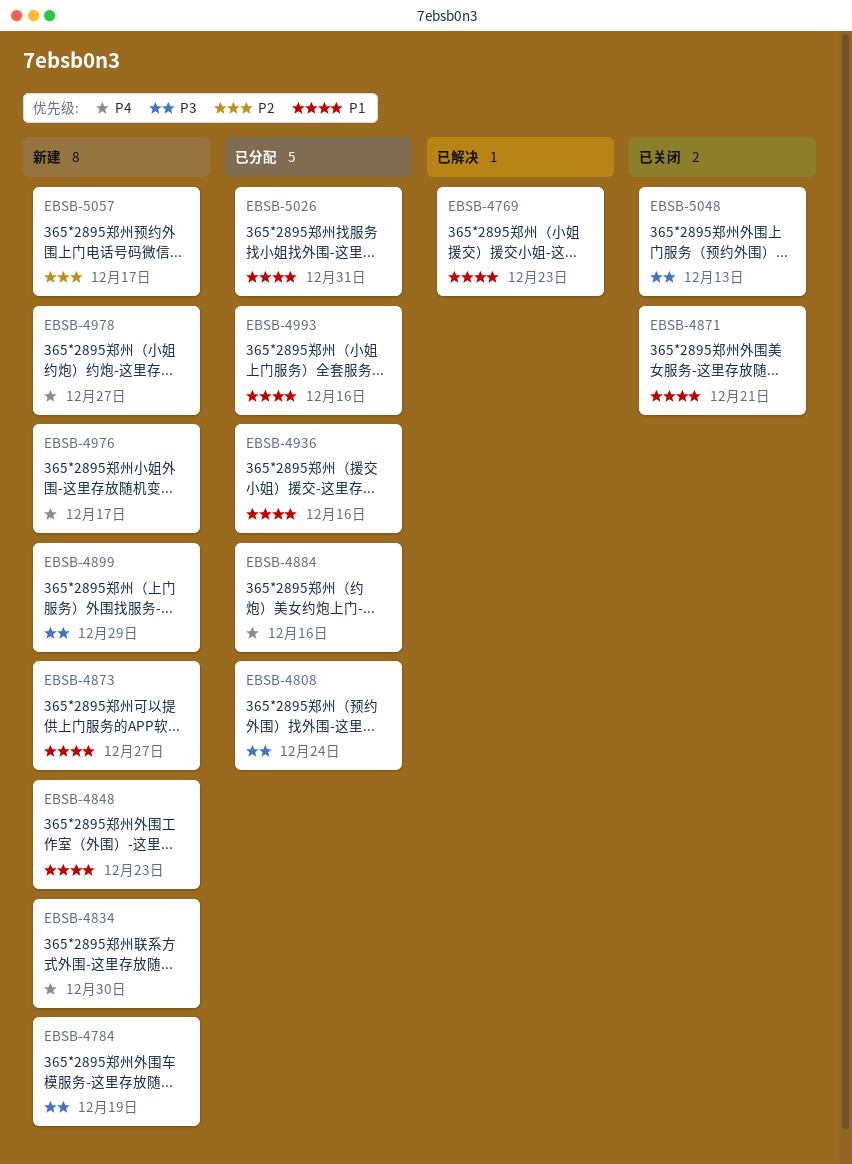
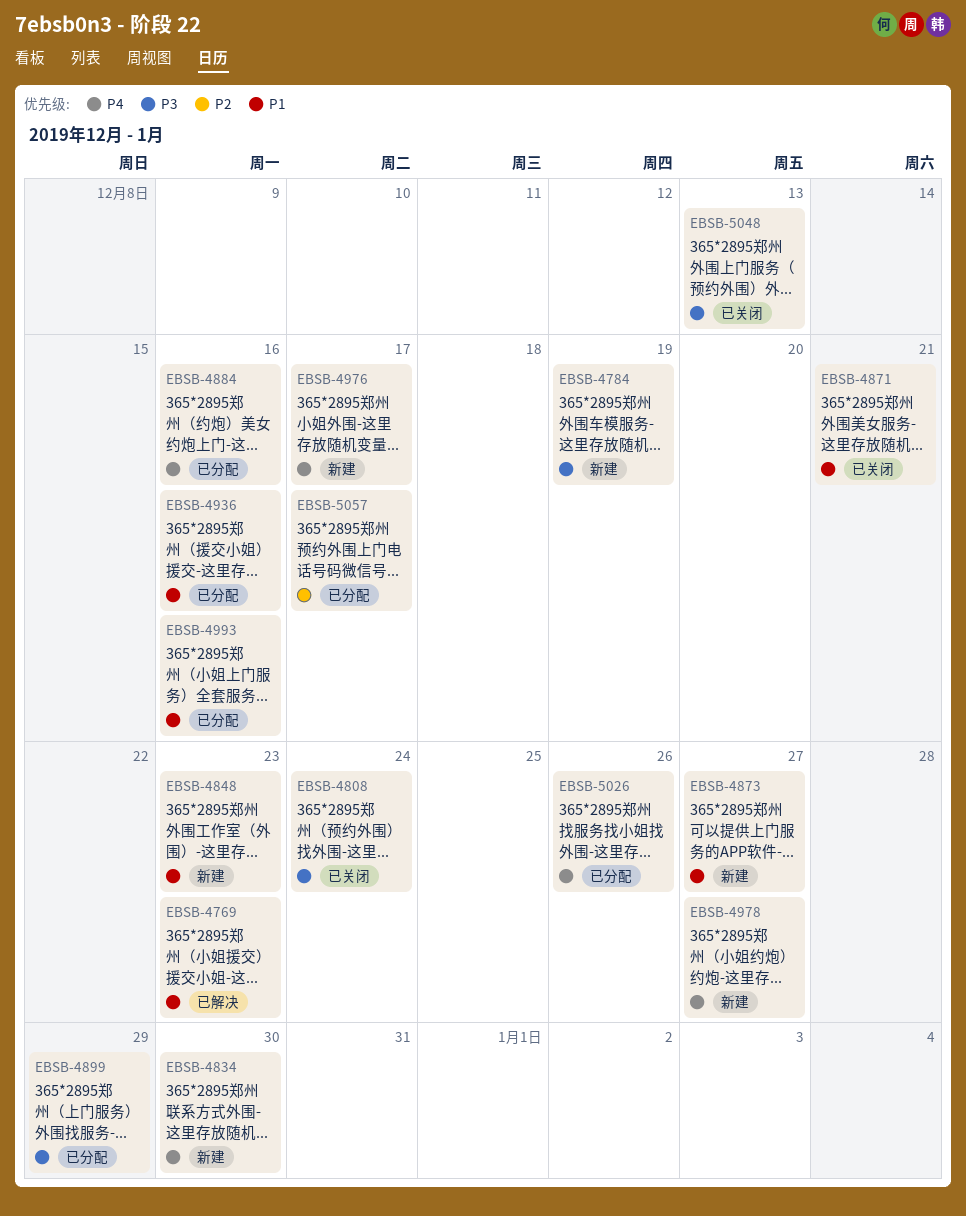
EBSB-4808, status: 已分配 -> 已关闭
EBSB-4899, status: 新建 -> 已分配
EBSB-5026, priority: P1 -> P4
EBSB-5026, due: Dec 31 -> Dec 26
EBSB-5057, status: 新建 -> 已分配

